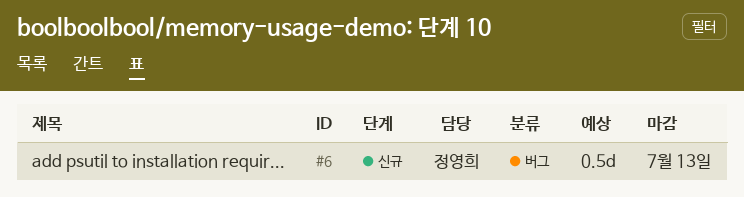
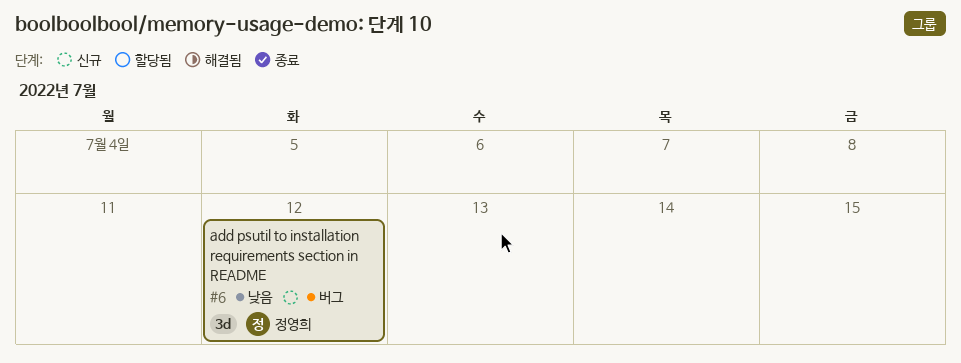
#6, estimate: 0.5d -> 3d
#6, due: Jul 13 -> Jul 12

